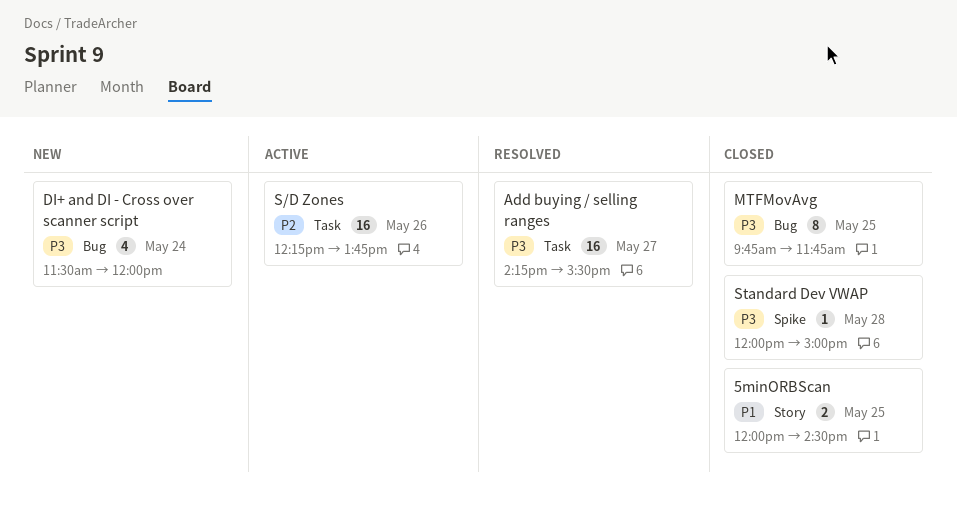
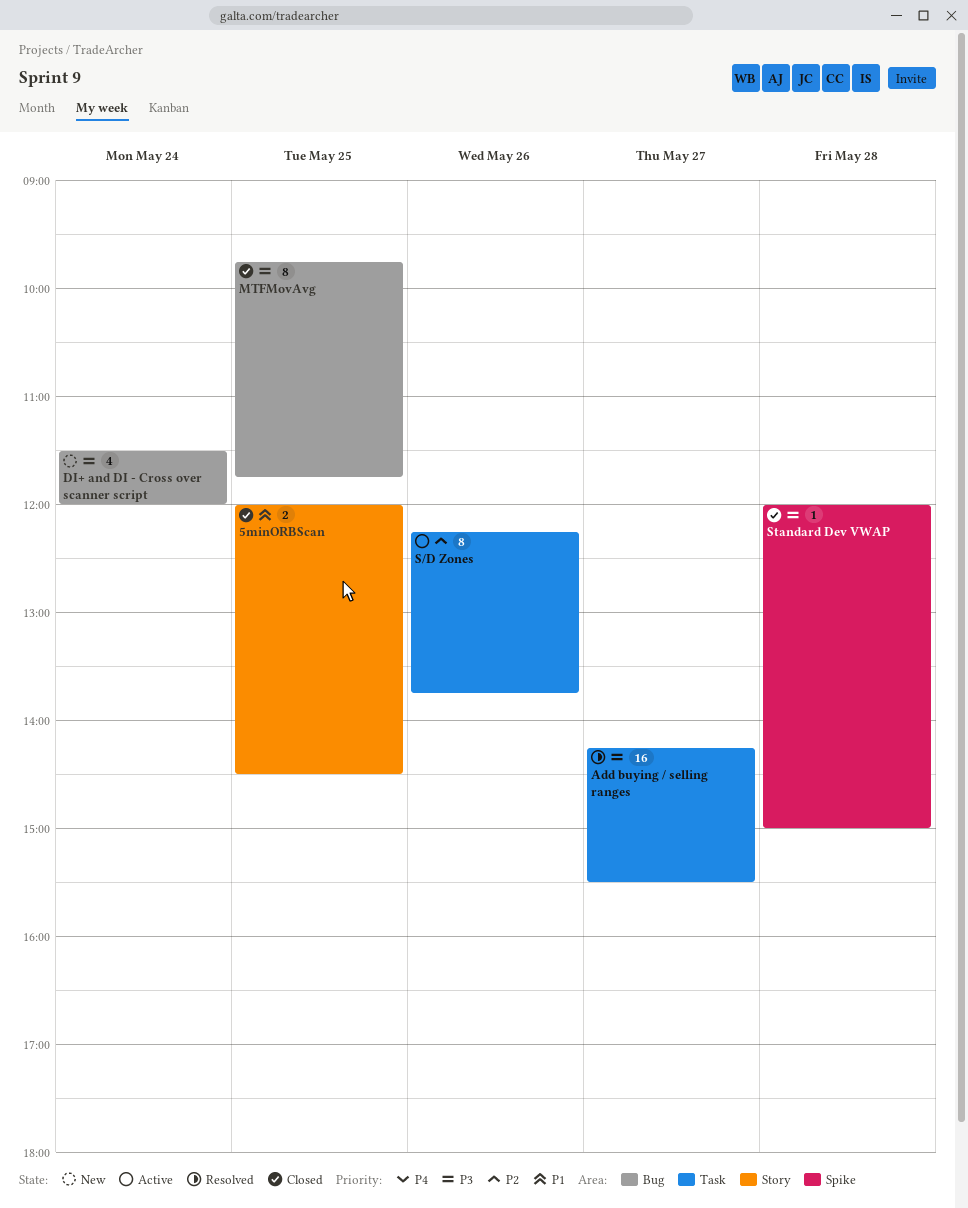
S/D Zones, estimate: 16 -> 8

